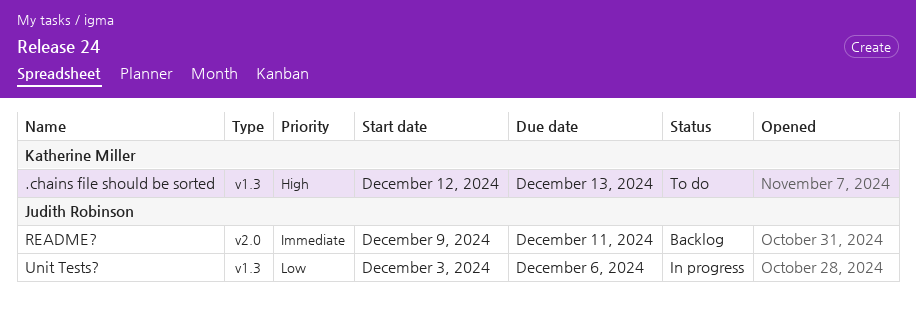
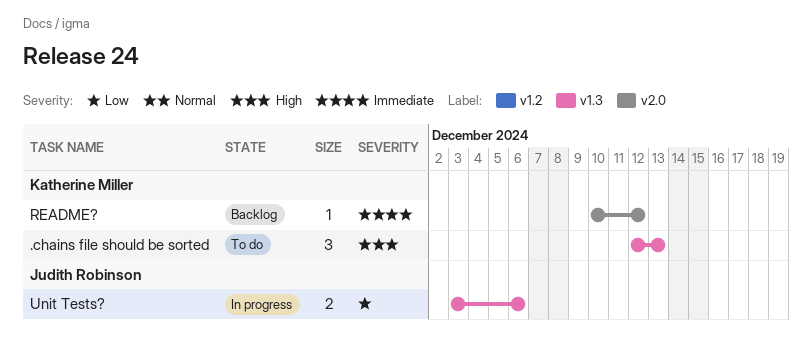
README?, owner: Judith Robinson -> Katherine Miller
README?, start: Dec 9 -> Dec 10
README?, due: Dec 11 -> Dec 12

